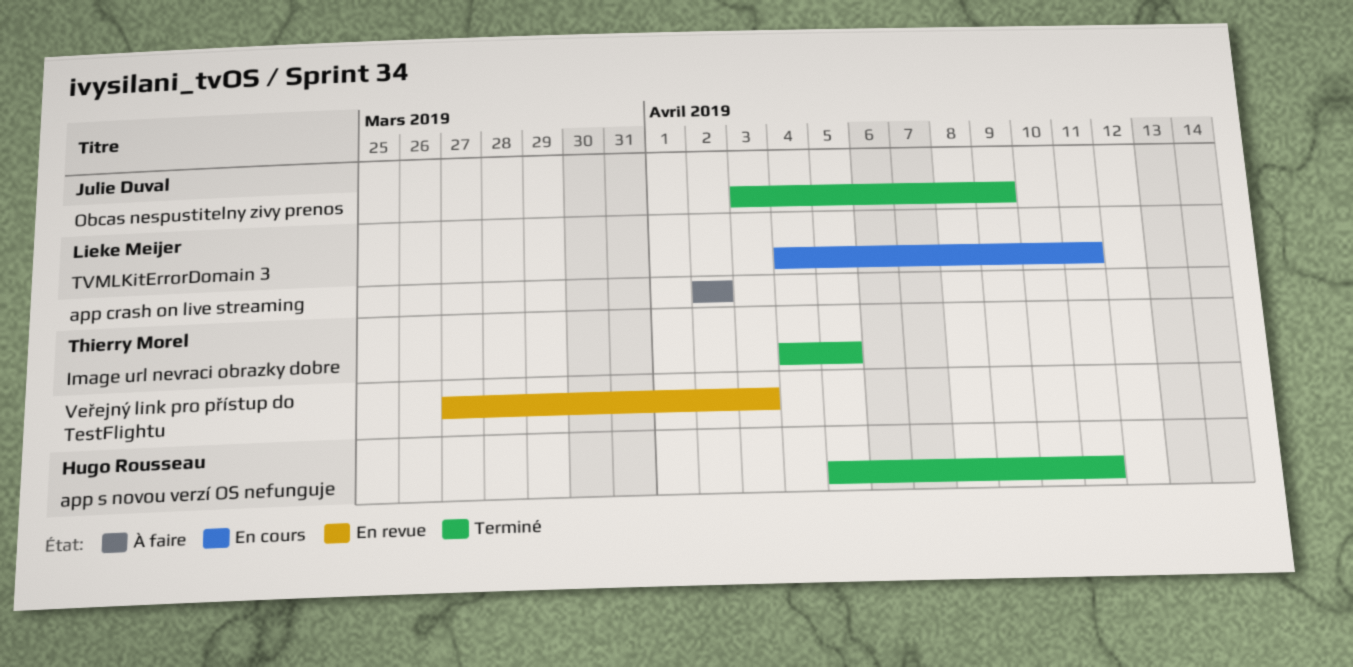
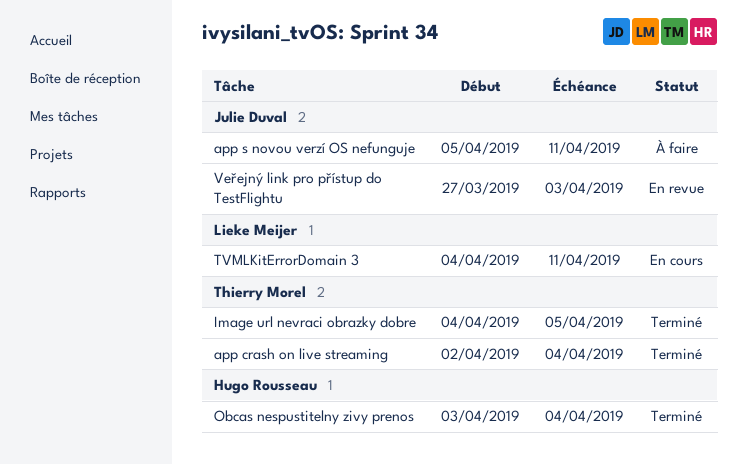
app crash on live streaming, status: À faire -> Terminé
app crash on live streaming, owner: Lieke Meijer -> Thierry Morel
app crash on live streaming, due: Apr 2 -> Apr 4
app s novou verzí OS nefunguje, status: Terminé -> À faire
app s novou verzí OS nefunguje, owner: Hugo Rousseau -> Julie Duval
Obcas nespustitelny zivy prenos, owner: Julie Duval -> Hugo Rousseau
Obcas nespustitelny zivy prenos, due: Apr 9 -> Apr 4
Veřejný link pro přístup do TestFlightu, owner: Thierry Morel -> Julie Duval

